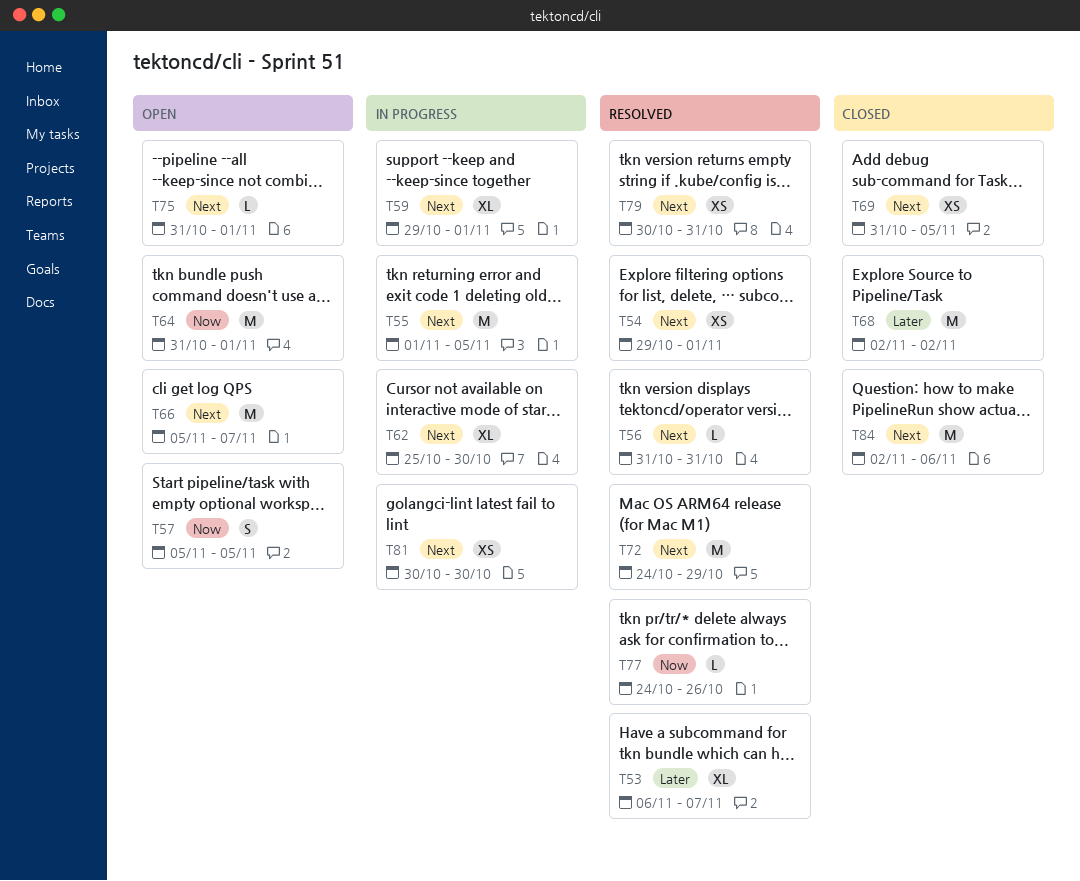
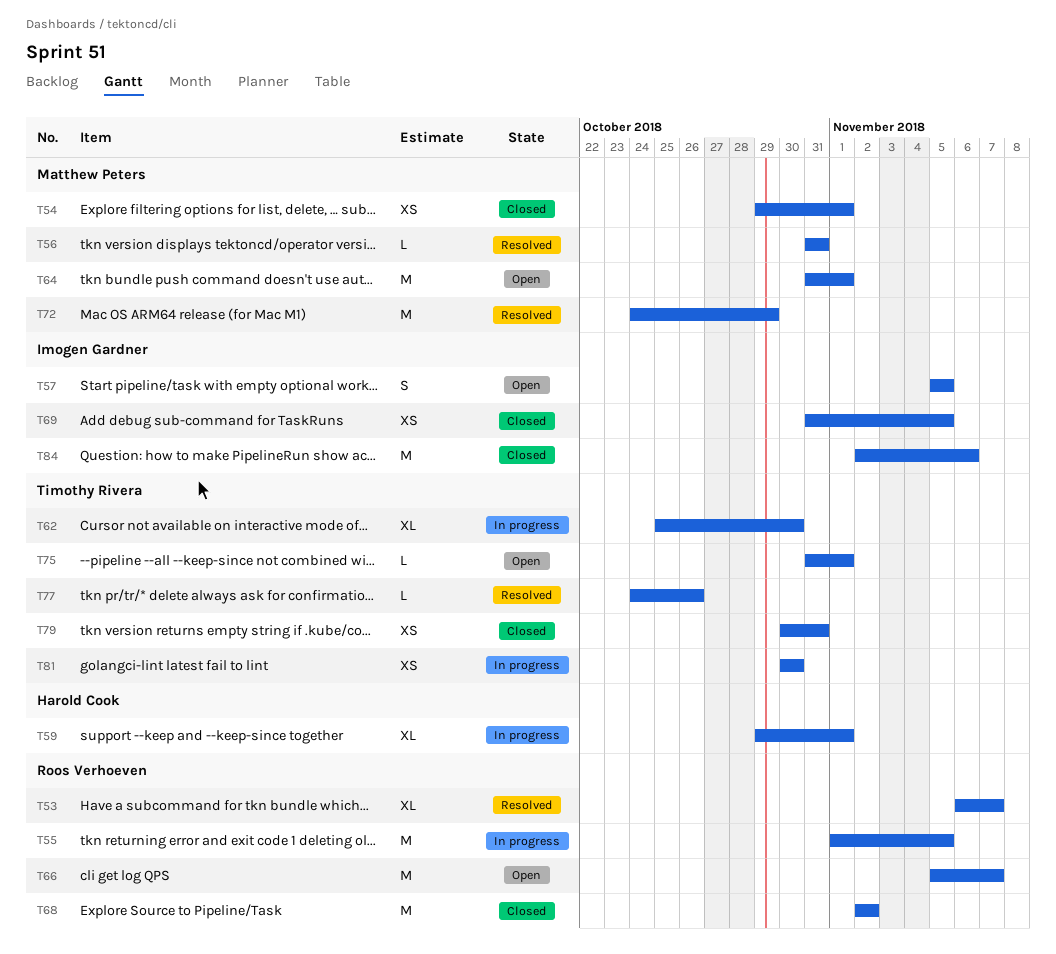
T54, status: Resolved -> Closed
T79, status: Resolved -> Closed

